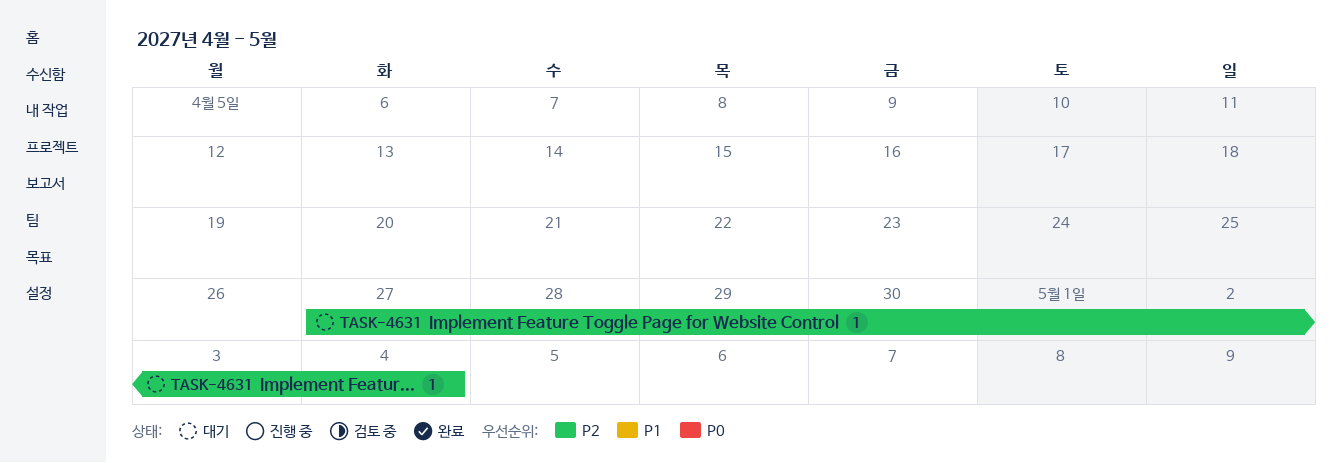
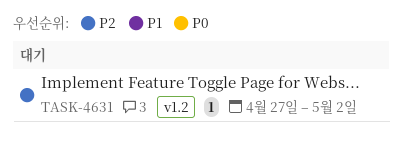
TASK-4631, due: May 4 -> May 2

